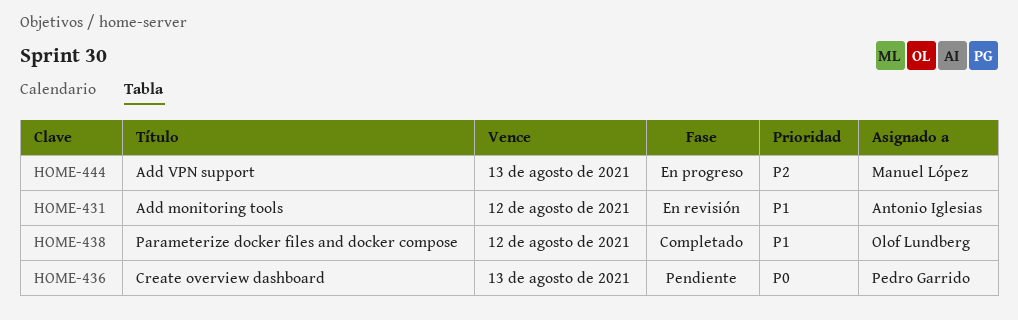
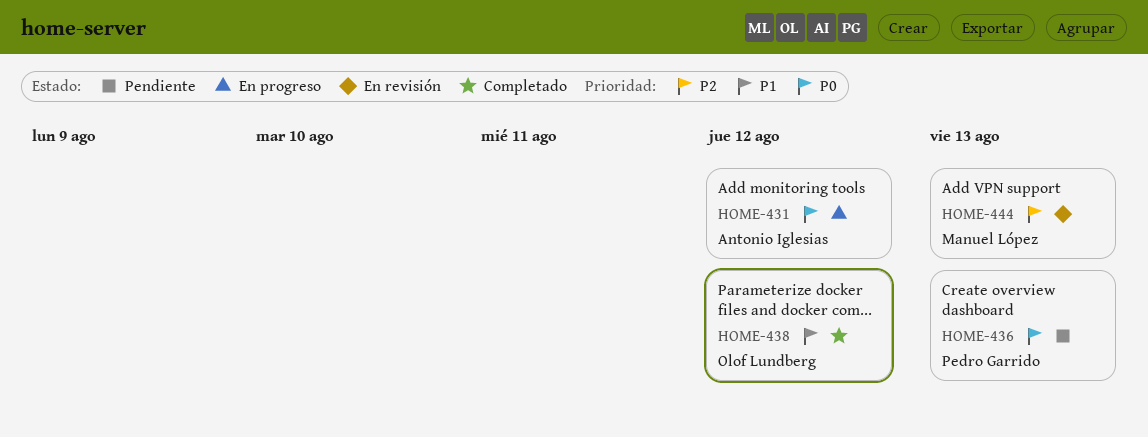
HOME-431, status: En revisión -> En progreso
HOME-431, priority: P1 -> P0
HOME-444, status: En progreso -> En revisión

